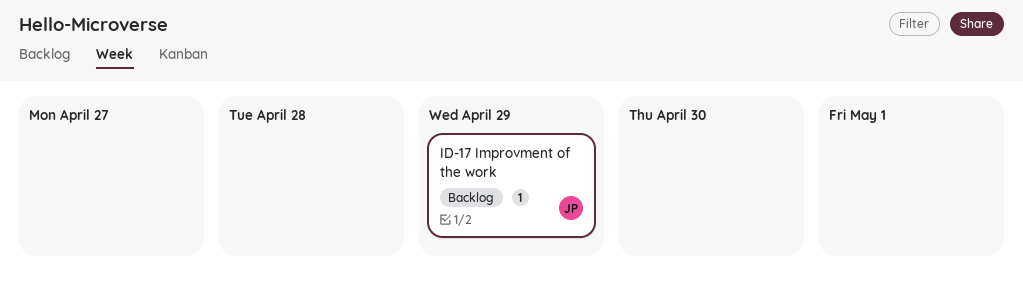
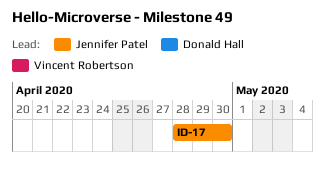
ID-17, due: Apr 29 -> Apr 30

